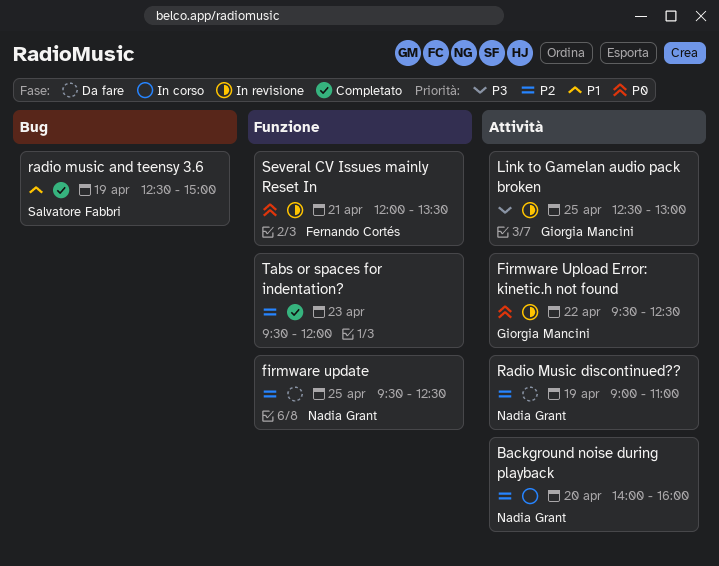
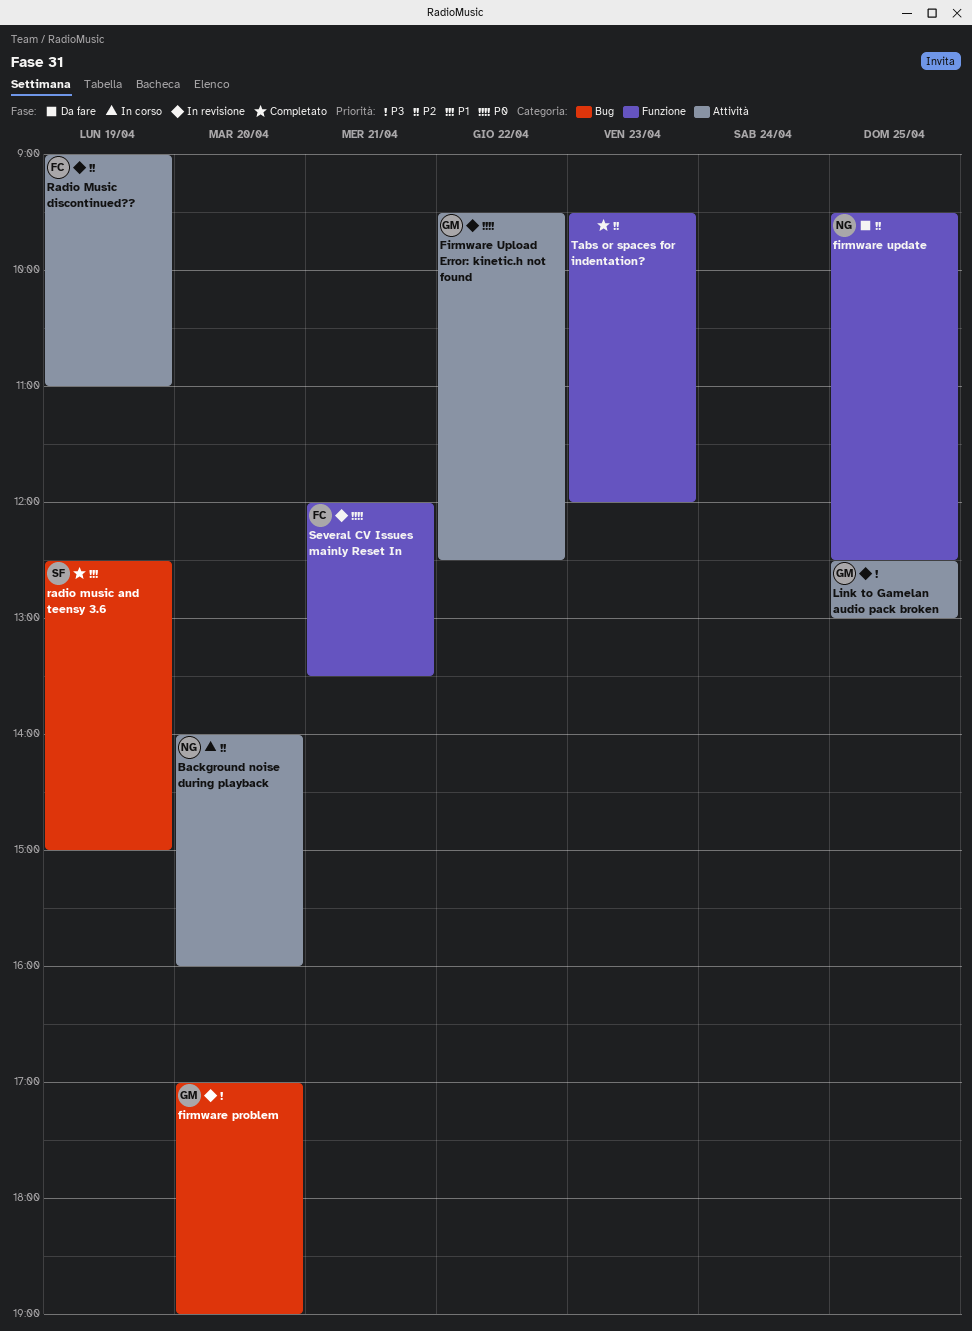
firmware problem: none -> present
Radio Music discontinued??, status: Da fare -> In revisione
Radio Music discontinued??, owner: Nadia Grant -> Fernando Cortés

